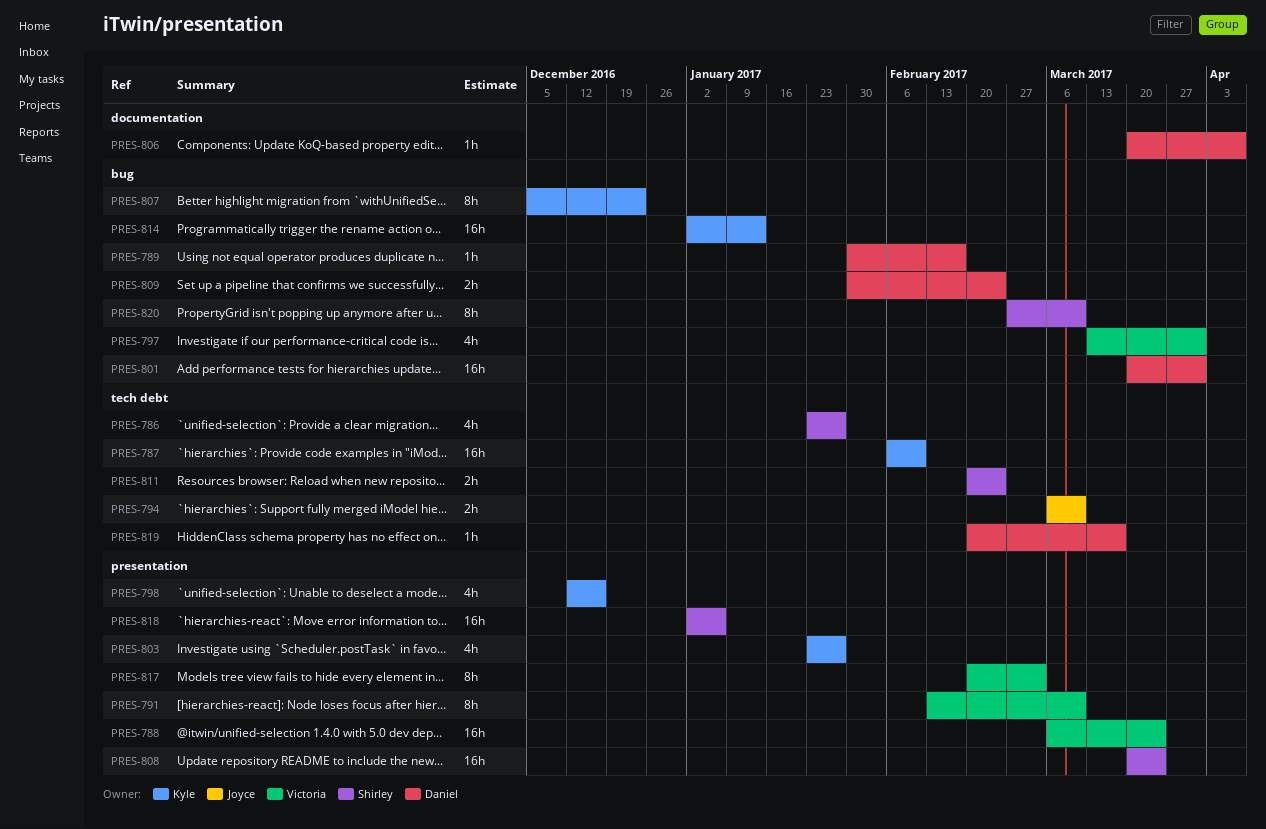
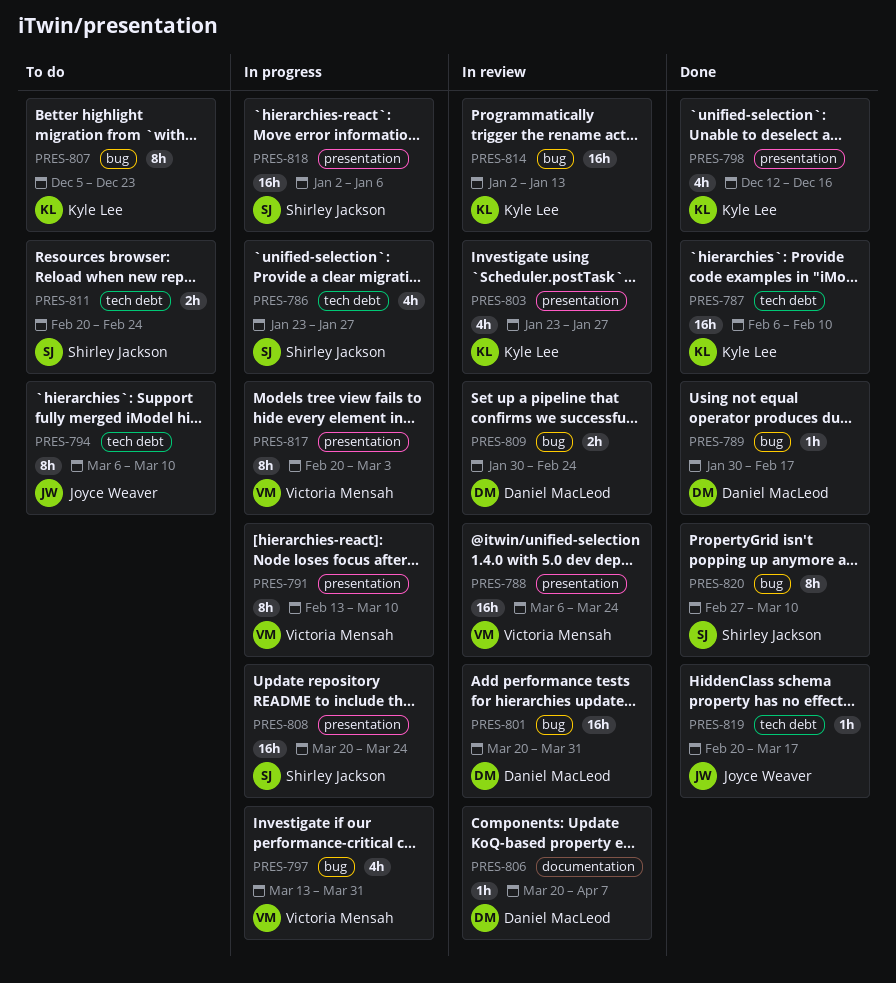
PRES-794, estimate: 2h -> 8h
PRES-819, owner: Daniel MacLeod -> Joyce Weaver

